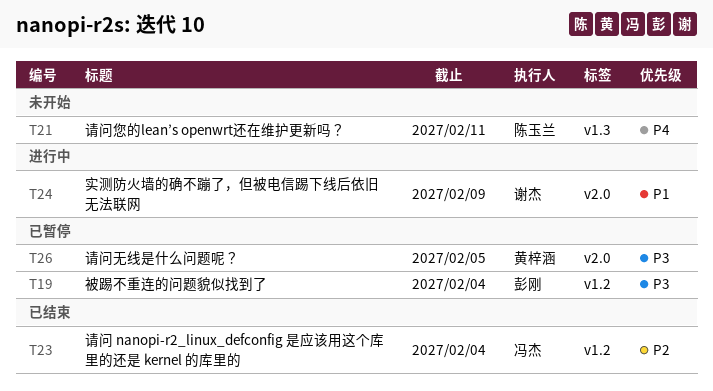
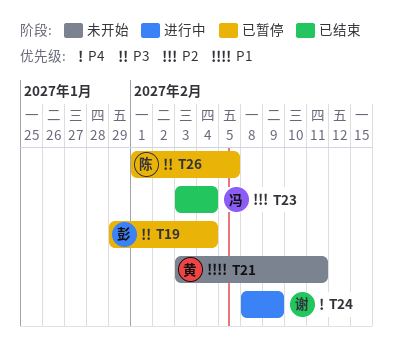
T21, owner: 陈玉兰 -> 黄梓涵
T21, priority: P4 -> P1
T24, priority: P1 -> P4
T26, owner: 黄梓涵 -> 陈玉兰

